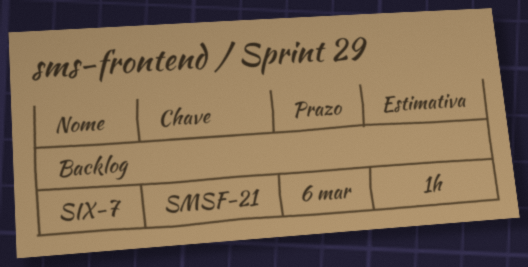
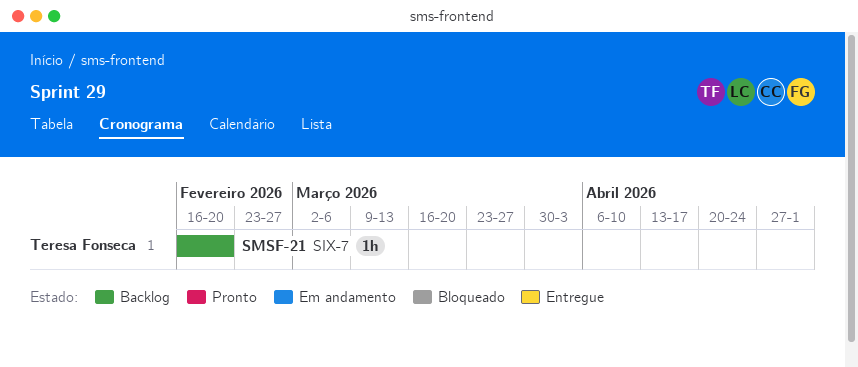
SMSF-21, due: Mar 6 -> Feb 20

